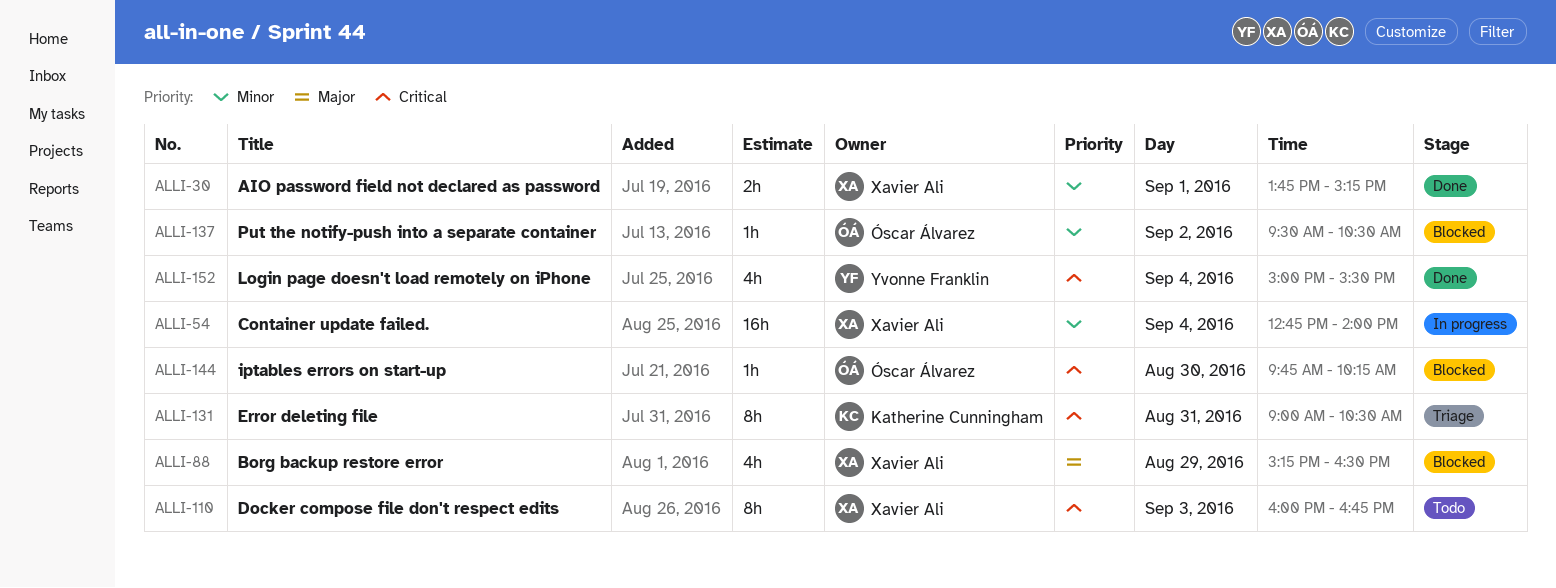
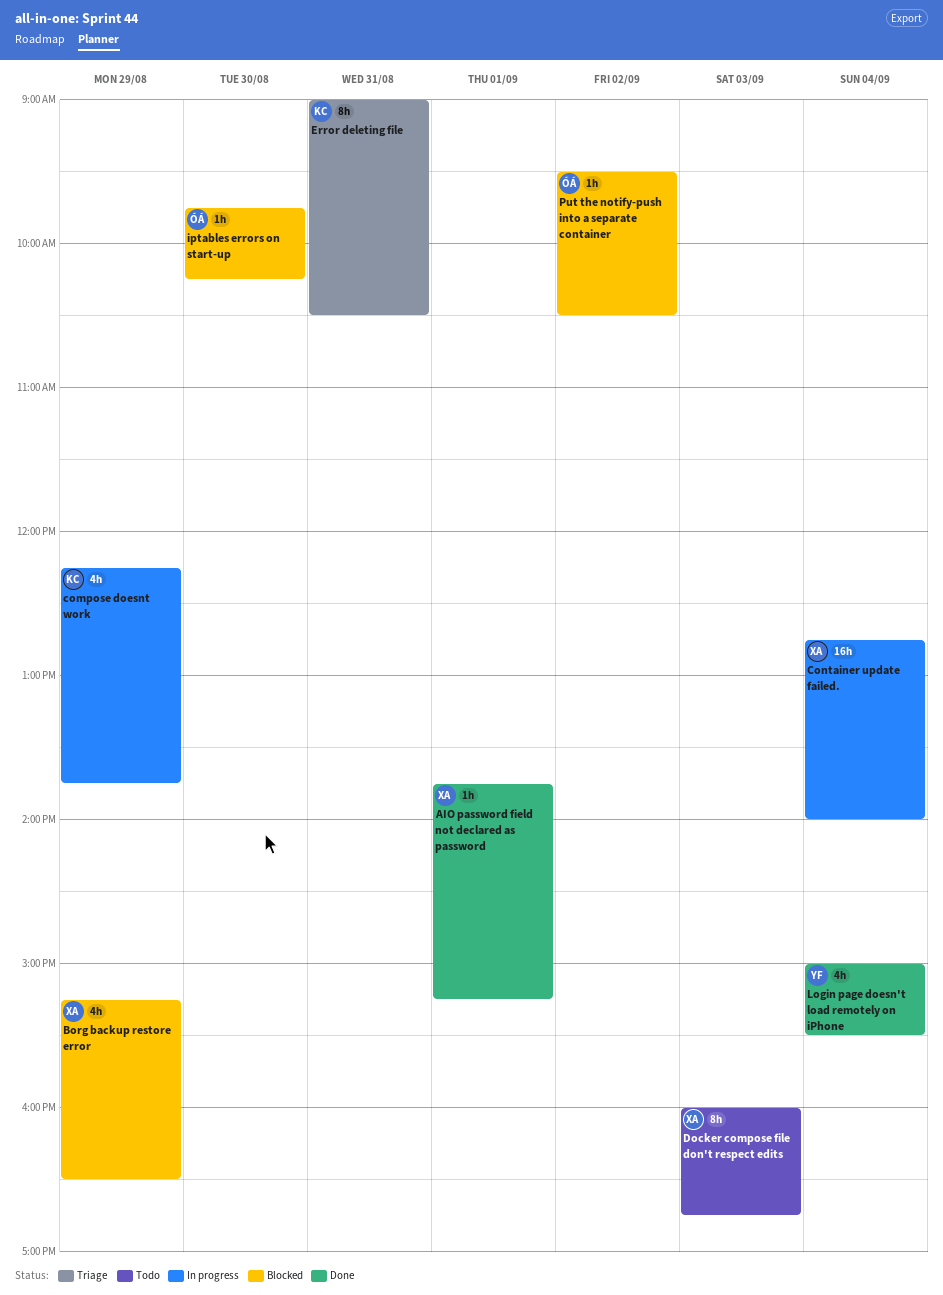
AIO password field not declared as password, estimate: 2h -> 1h
compose doesnt work: none -> present

